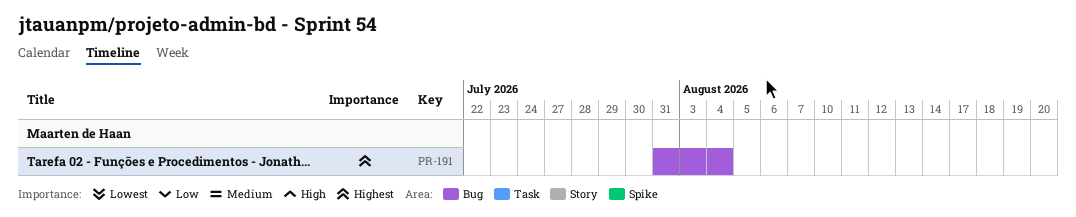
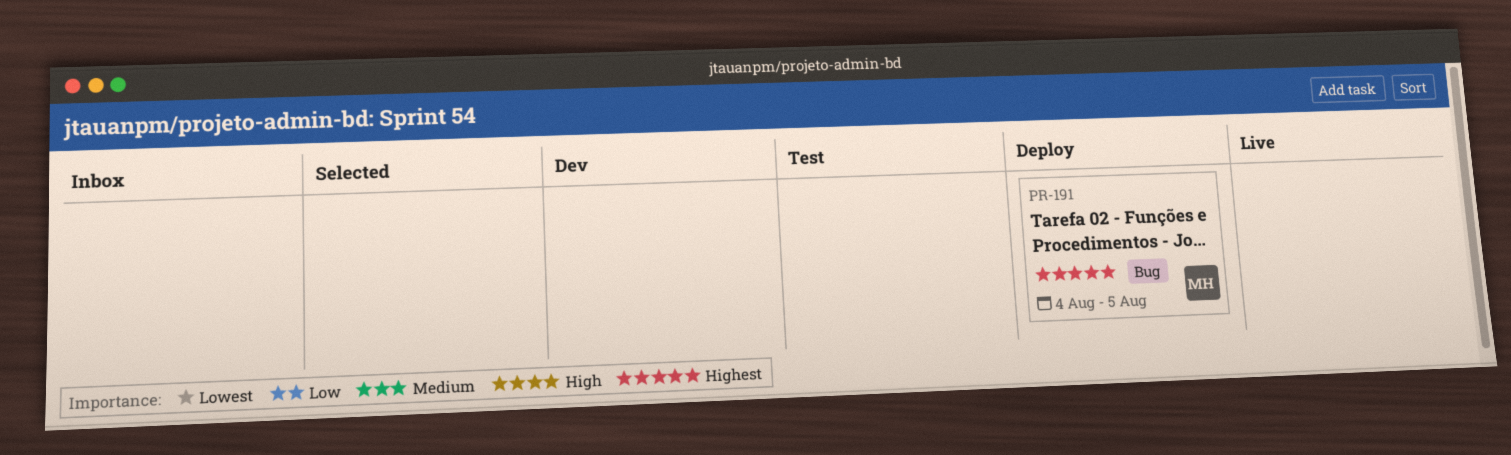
PR-191, start: Jul 31 -> Aug 4
PR-191, due: Aug 4 -> Aug 5

